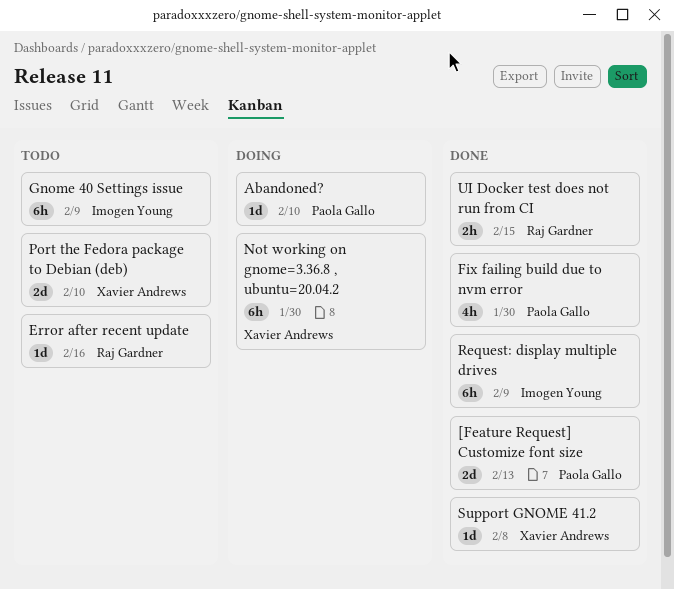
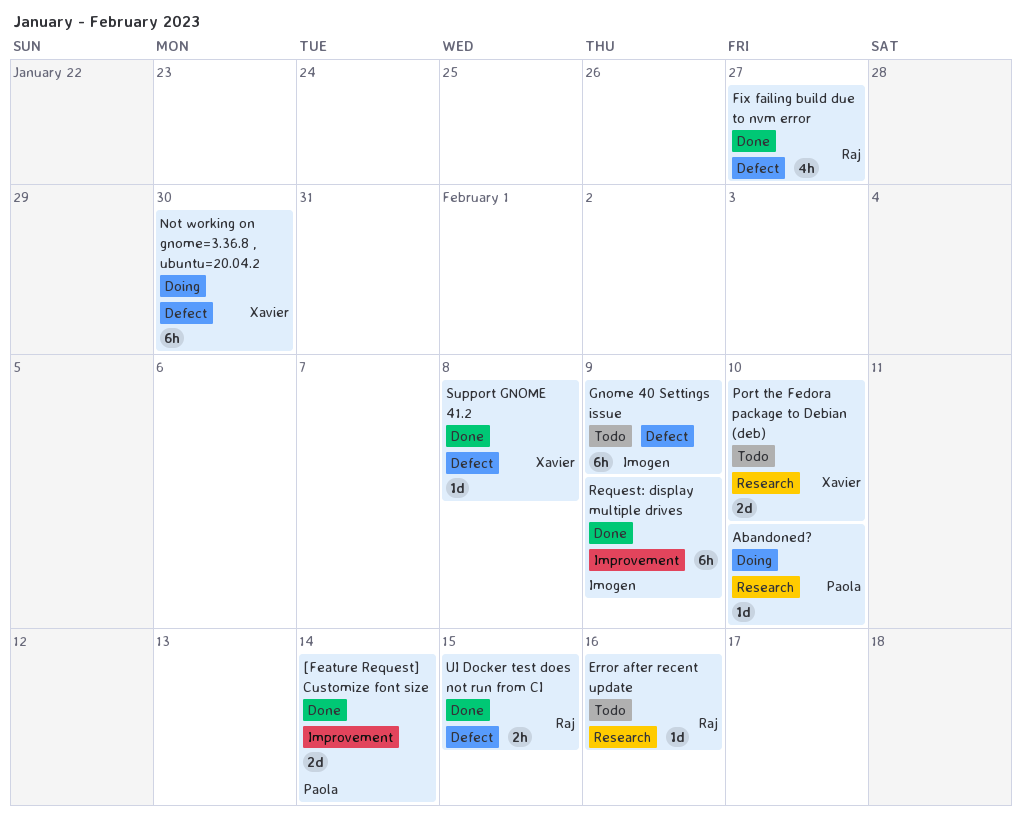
[Feature Request] Customize font size, due: Feb 13 -> Feb 14
Fix failing build due to nvm error, owner: Paola Gallo -> Raj Gardner
Fix failing build due to nvm error, due: Jan 30 -> Jan 27

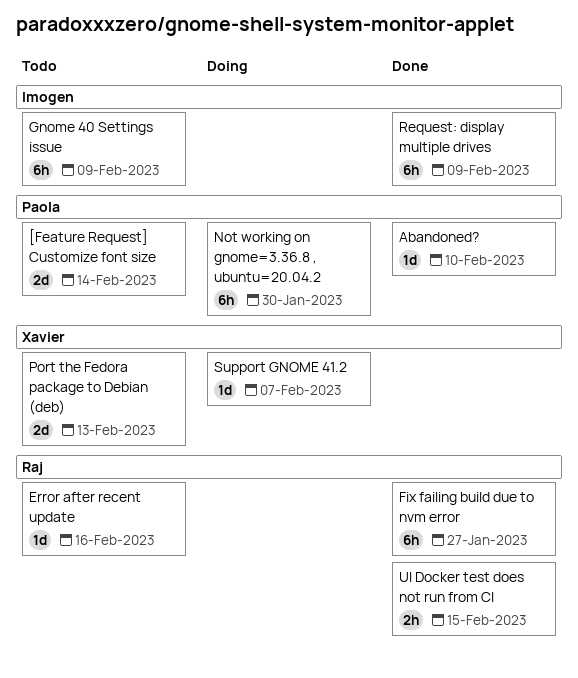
[Feature Request] Customize font size, status: Done -> Todo
Abandoned?, status: Doing -> Done
Fix failing build due to nvm error, estimate: 4h -> 6h
Not working on gnome=3.36.8 , ubuntu=20.04.2, owner: Xavier -> Paola
Port the Fedora package to Debian (deb), due: Feb 10 -> Feb 13
Support GNOME 41.2, status: Done -> Doing
Support GNOME 41.2, due: Feb 8 -> Feb 7

